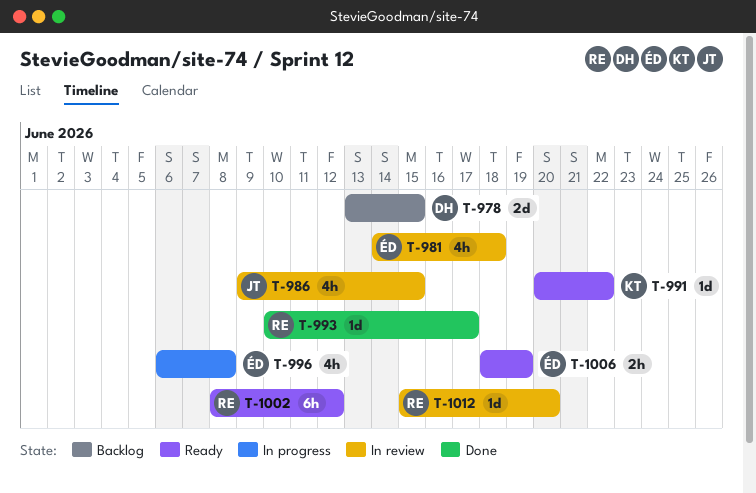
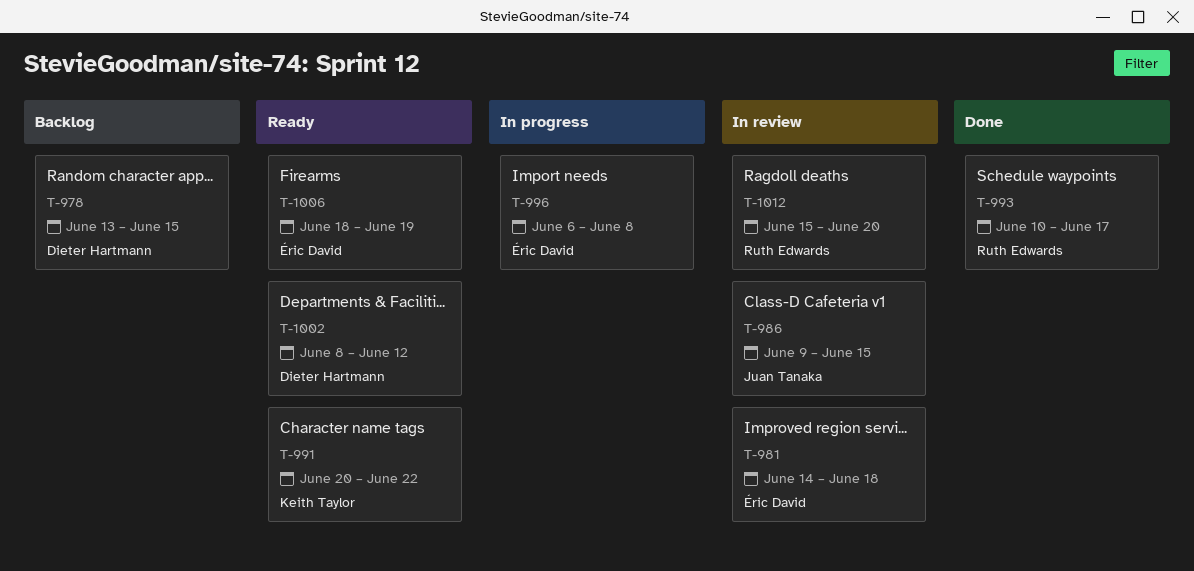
T-1002, owner: Ruth Edwards -> Dieter Hartmann

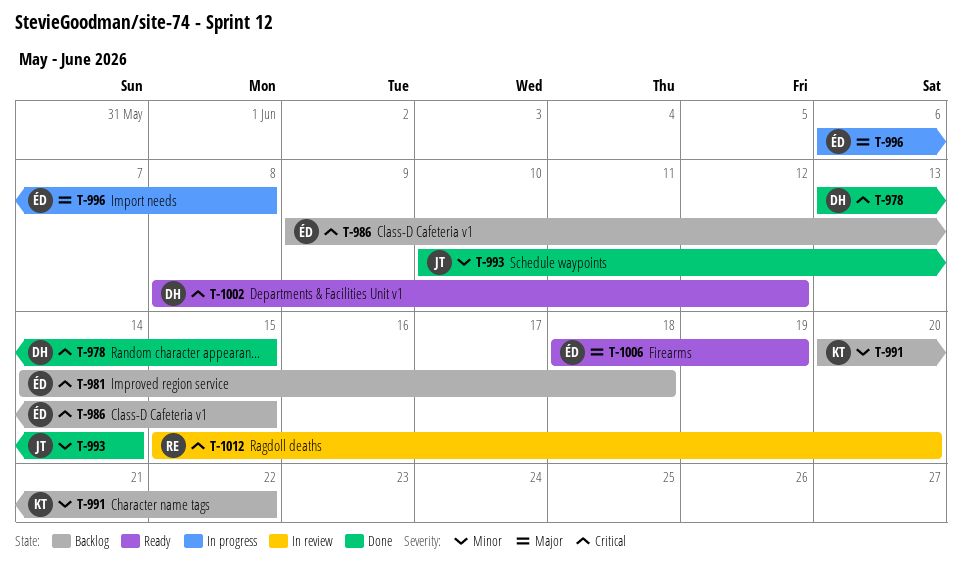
T-978, status: Backlog -> Done
T-981, status: In review -> Backlog
T-986, status: In review -> Backlog
T-986, owner: Juan Tanaka -> Éric David
T-991, status: Ready -> Backlog
T-993, owner: Ruth Edwards -> Juan Tanaka
T-993, due: Jun 17 -> Jun 14

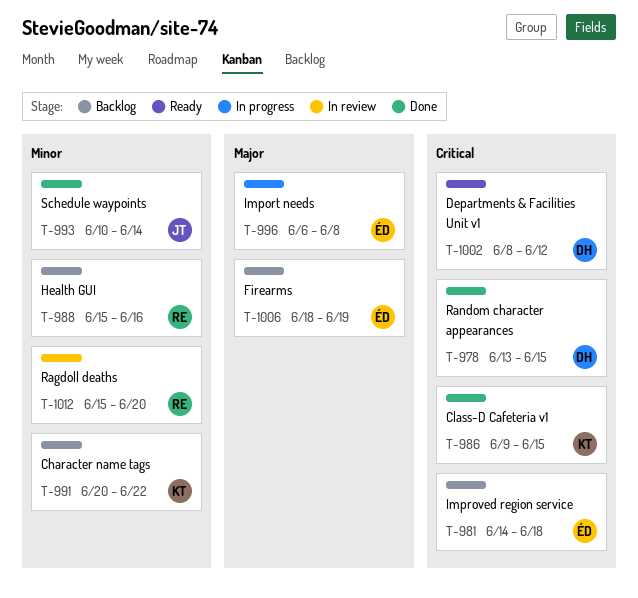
T-986, status: Backlog -> Done
T-986, owner: ÉD -> KT
T-988: none -> present
T-1006, status: Ready -> Backlog
T-1012, priority: Critical -> Minor

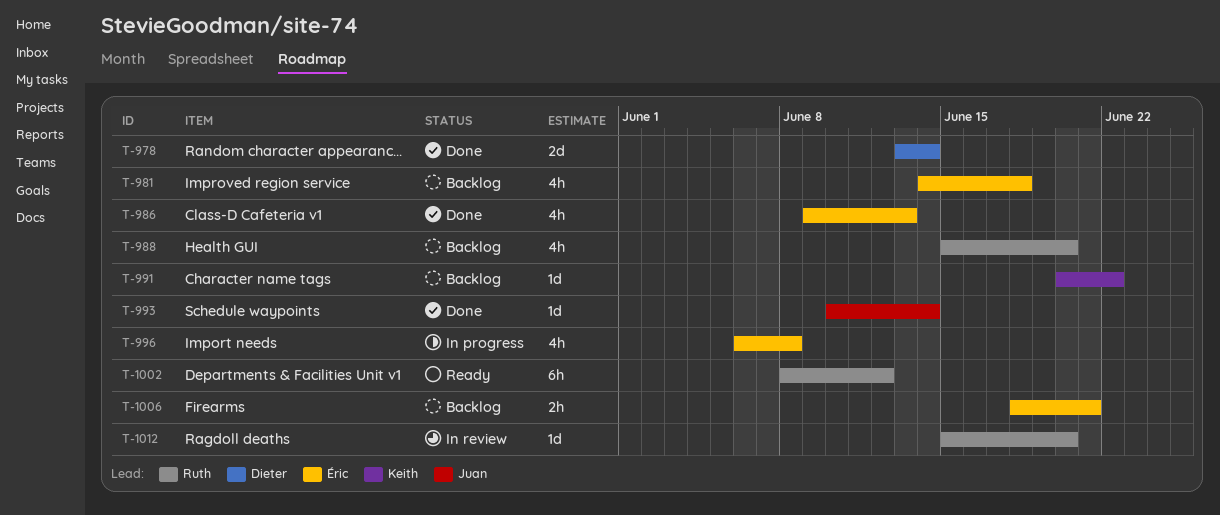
T-978, due: Jun 15 -> Jun 14
T-986, owner: Keith -> Éric
T-986, due: Jun 15 -> Jun 13
T-988, due: Jun 16 -> Jun 20
T-1002, owner: Dieter -> Ruth
T-1006, due: Jun 19 -> Jun 21

